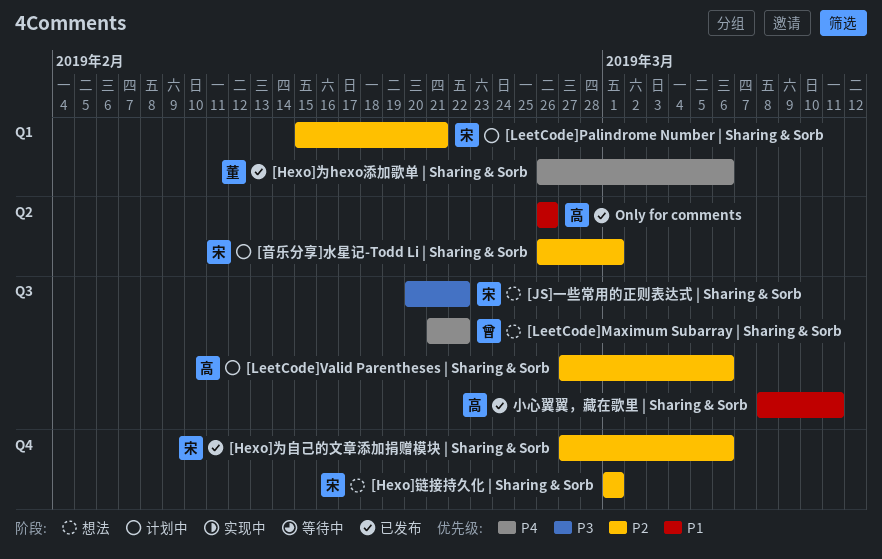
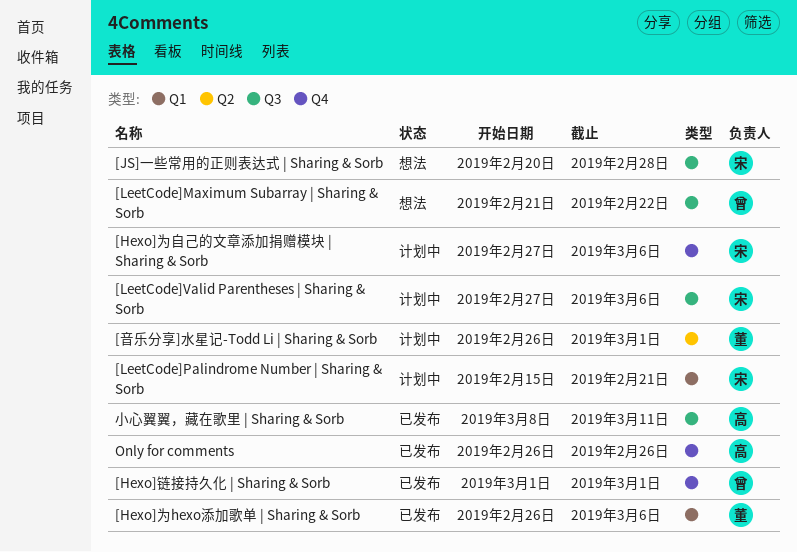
[Hexo]为自己的文章添加捐赠模块 | Sharing & Sorb, status: 已发布 -> 计划中
[Hexo]链接持久化 | Sharing & Sorb, status: 想法 -> 已发布
[Hexo]链接持久化 | Sharing & Sorb, owner: 宋 -> 曾
[JS]一些常用的正则表达式 | Sharing & Sorb, due: Feb 22 -> Feb 28
[LeetCode]Valid Parentheses | Sharing & Sorb, owner: 高 -> 宋
[音乐分享]水星记-Todd Li | Sharing & Sorb, owner: 宋 -> 董
Only for comments, label: Q2 -> Q4

